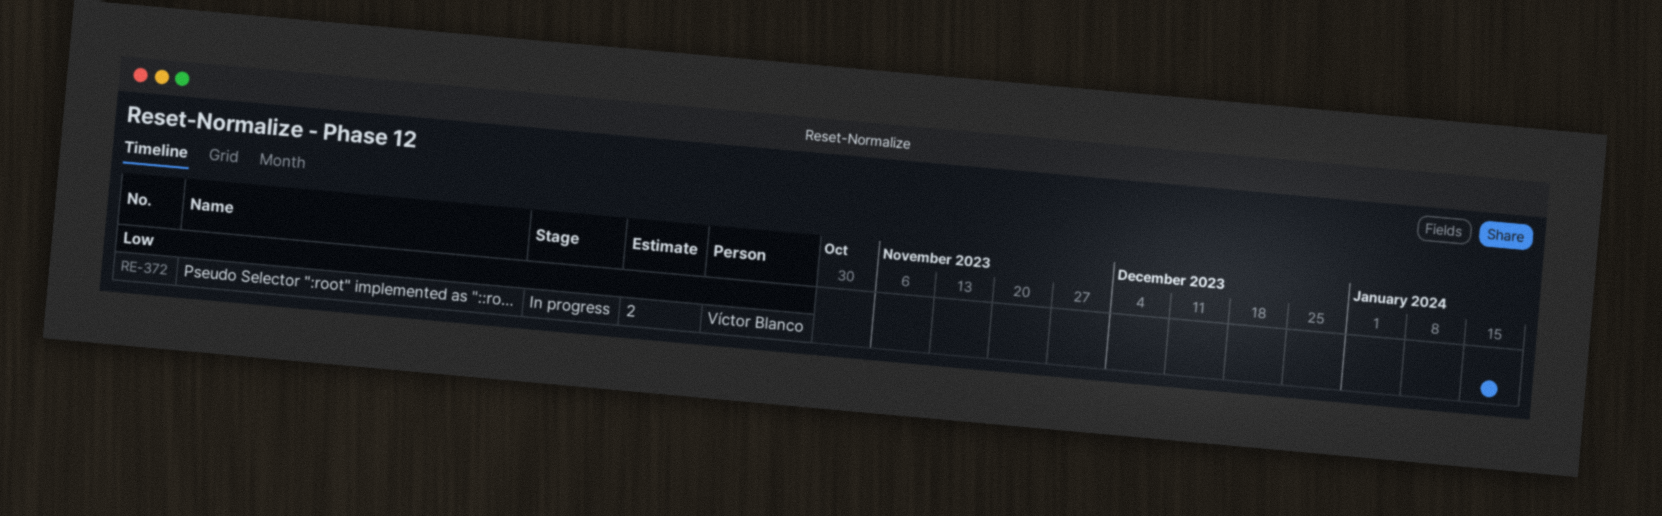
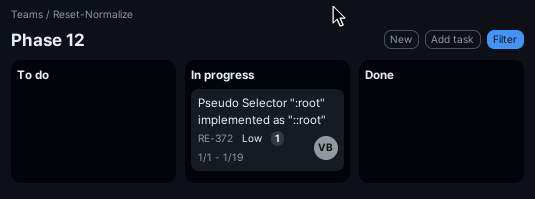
RE-372, estimate: 2 -> 1
RE-372, start: Jan 15 -> Jan 1

